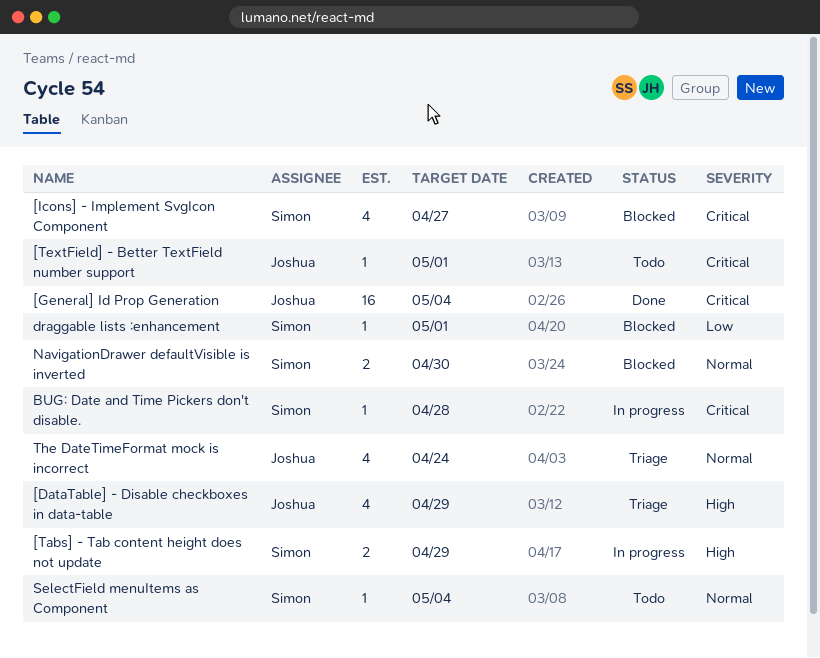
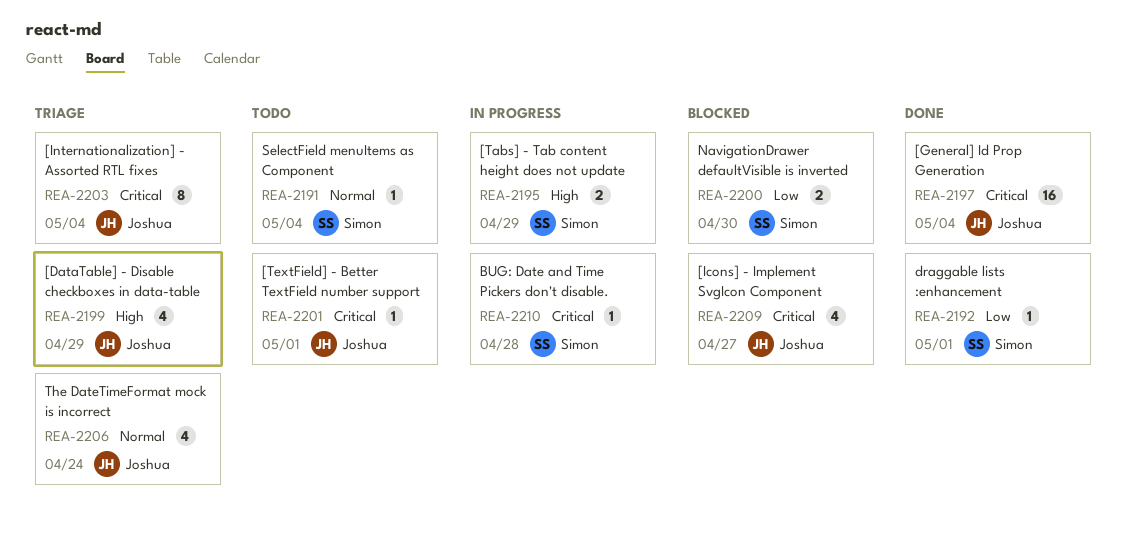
[Icons] - Implement SvgIcon Component, owner: Simon -> Joshua
[Internationalization] - Assorted RTL fixes: none -> present
draggable lists :enhancement, status: Blocked -> Done
NavigationDrawer defaultVisible is inverted, priority: Normal -> Low

